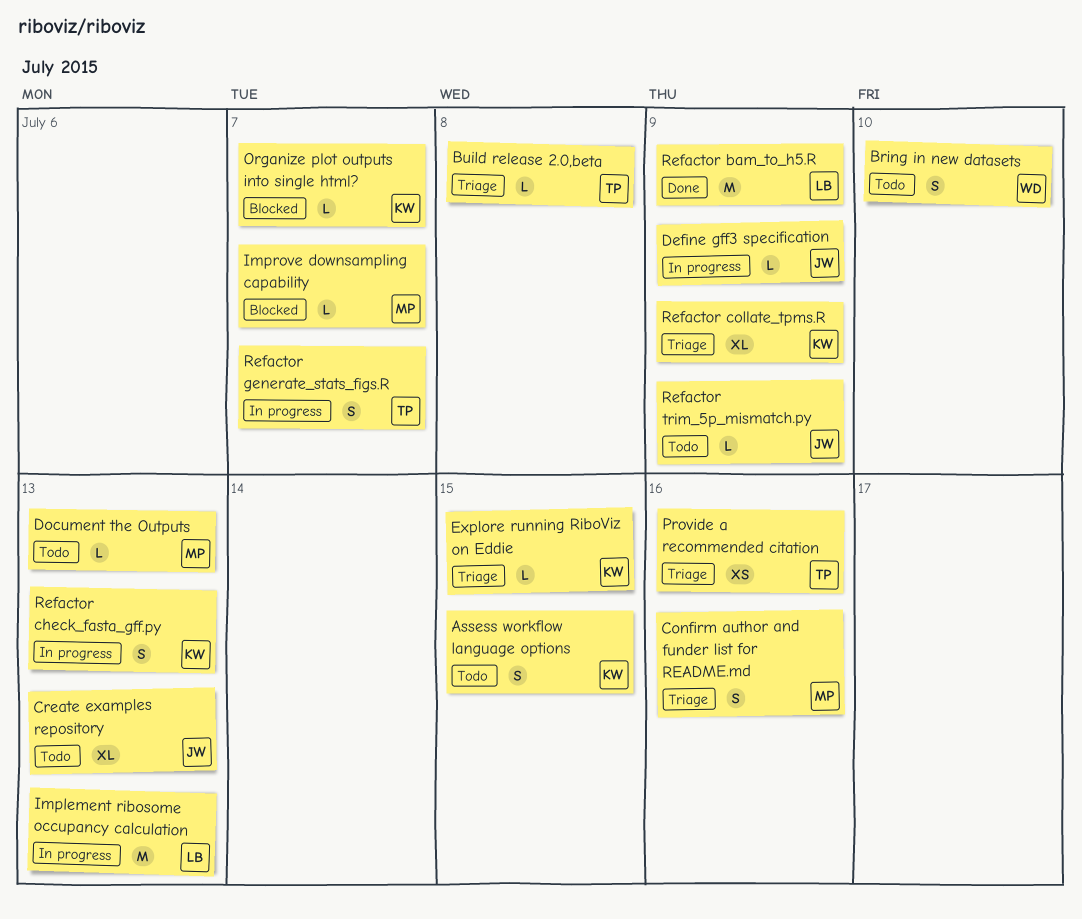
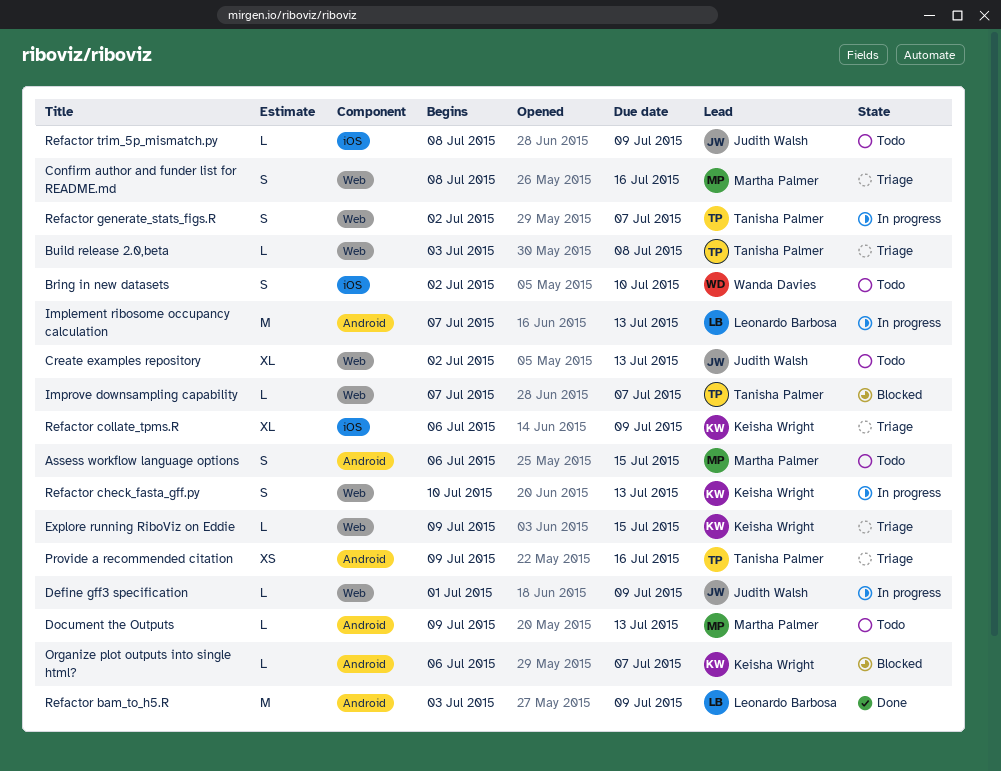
Assess workflow language options, owner: Keisha Wright -> Martha Palmer
Improve downsampling capability, owner: Martha Palmer -> Tanisha Palmer

